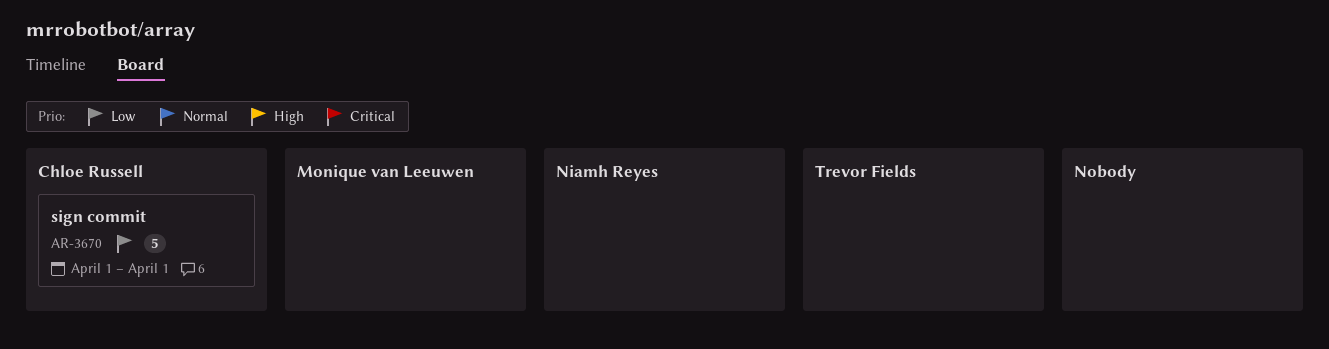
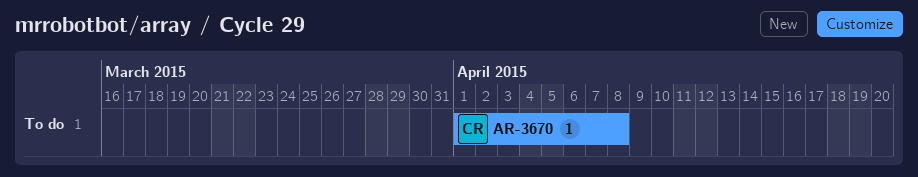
AR-3670, estimate: 5 -> 1
AR-3670, due: Apr 1 -> Apr 8

